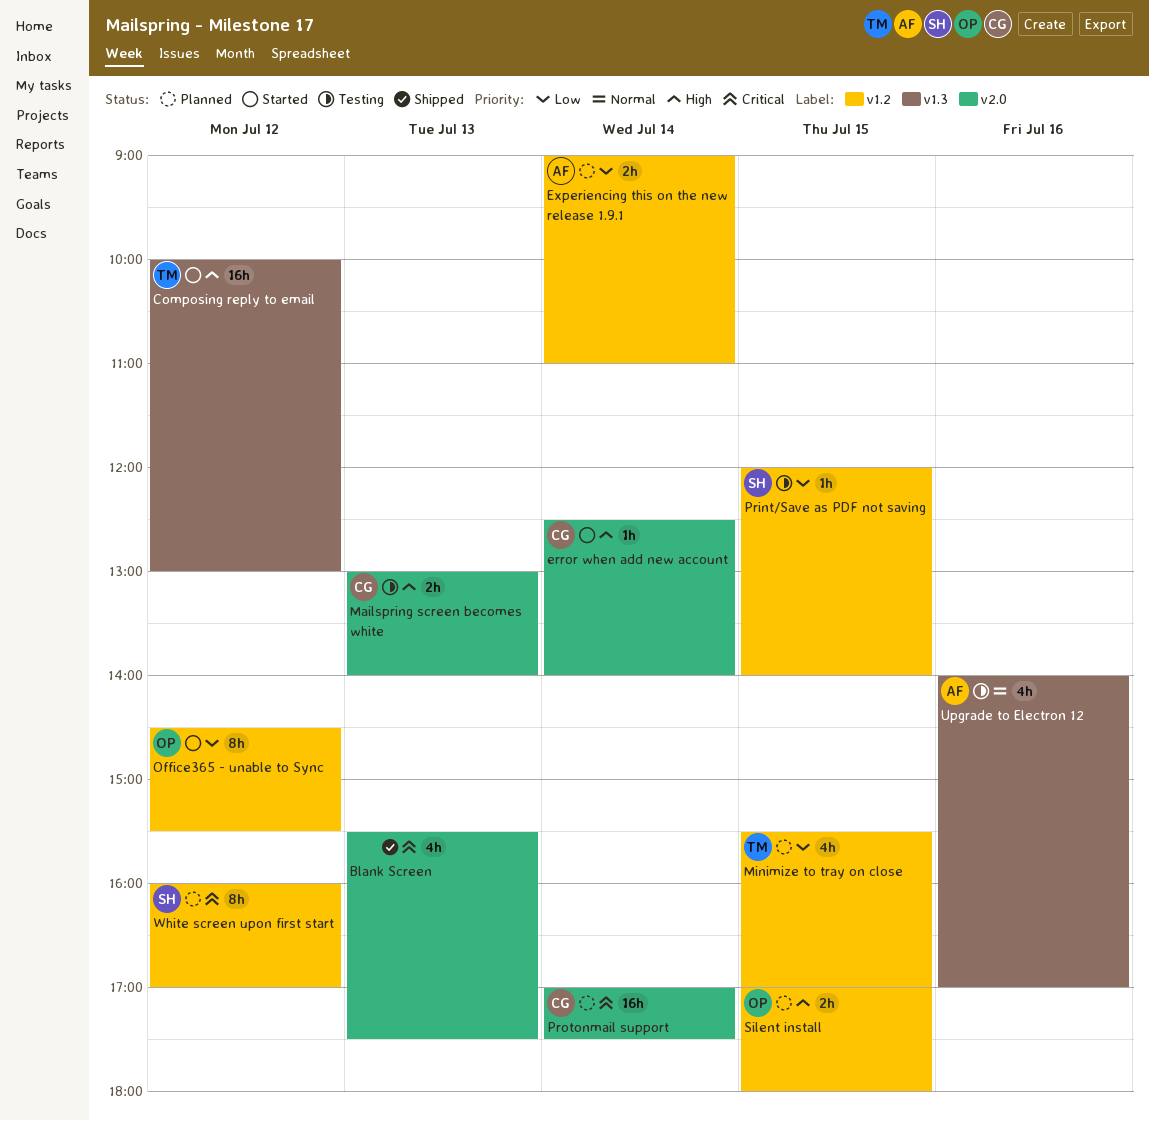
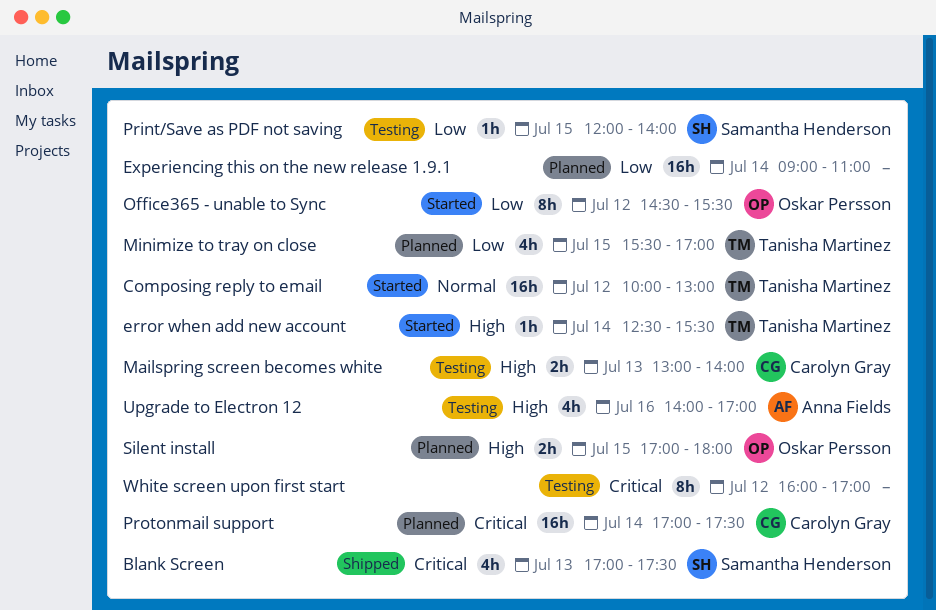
Blank Screen, owner: none -> Samantha Henderson
Blank Screen, begins: 15:30 -> 17:00
Composing reply to email, priority: High -> Normal
error when add new account, owner: Carolyn Gray -> Tanisha Martinez
error when add new account, ends: 14:00 -> 15:30
Experiencing this on the new release 1.9.1, owner: Anna Fields -> none
Experiencing this on the new release 1.9.1, estimate: 2h -> 16h
Upgrade to Electron 12, priority: Normal -> High
White screen upon first start, status: Planned -> Testing
White screen upon first start, owner: Samantha Henderson -> none

